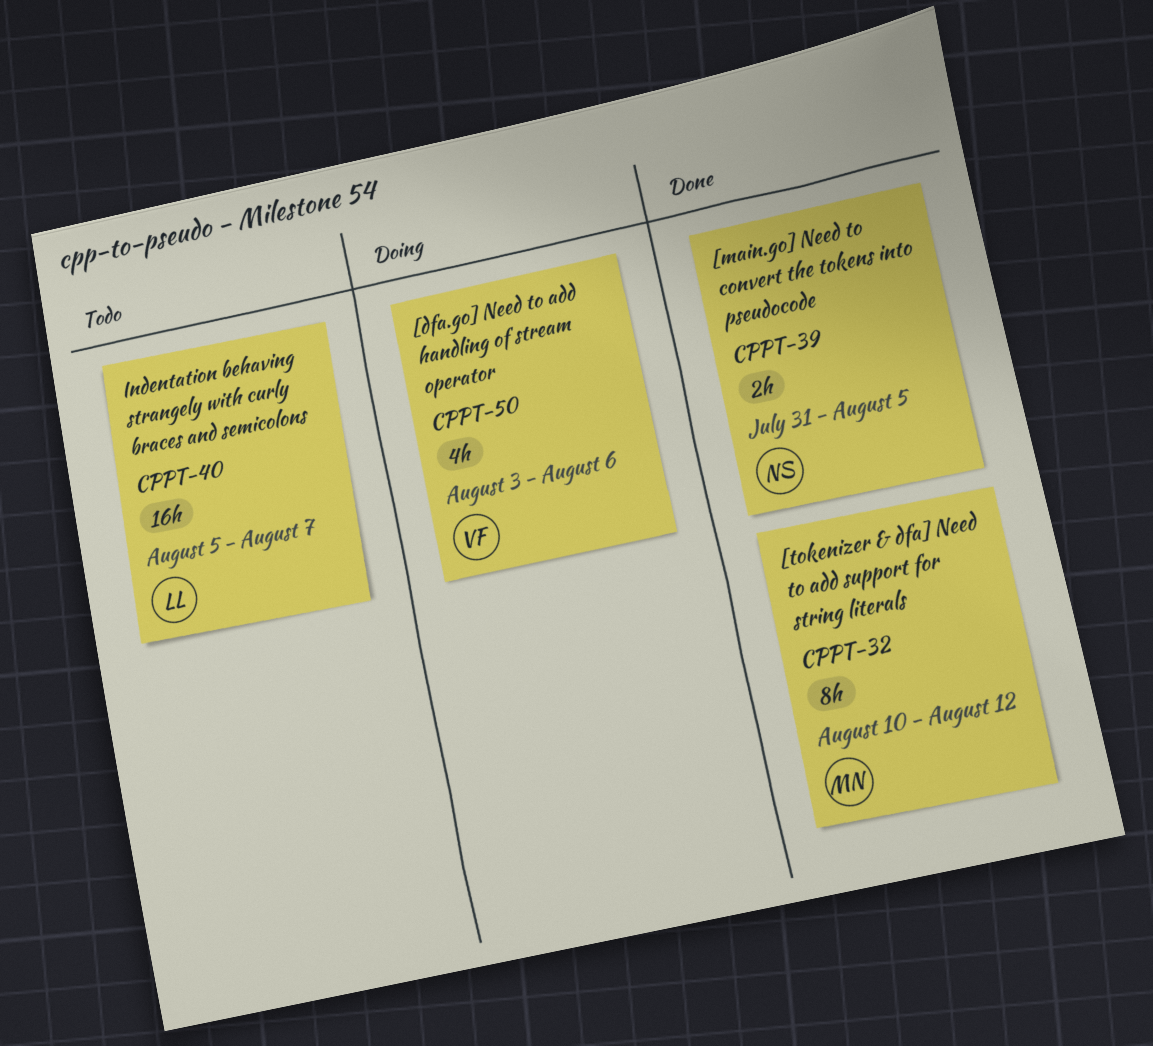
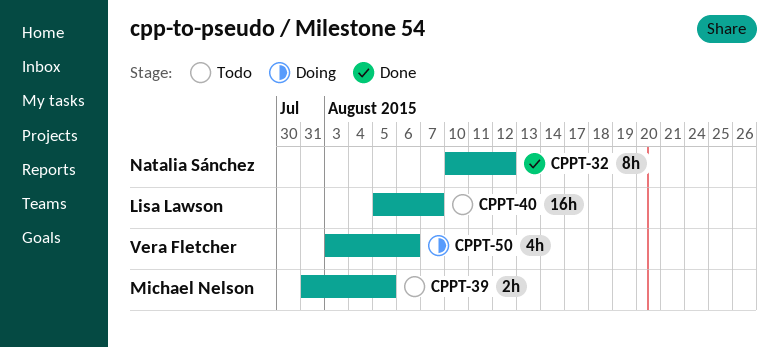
CPPT-32, owner: Michael Nelson -> Natalia Sánchez
CPPT-39, status: Done -> Todo
CPPT-39, owner: Natalia Sánchez -> Michael Nelson

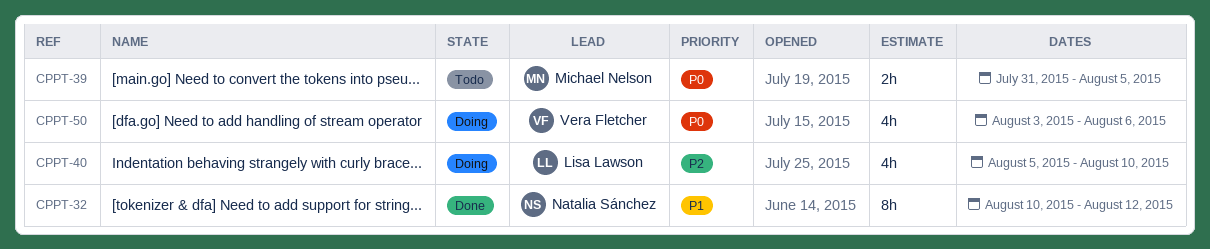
CPPT-40, status: Todo -> Doing
CPPT-40, estimate: 16h -> 4h
CPPT-40, due: Aug 7 -> Aug 10

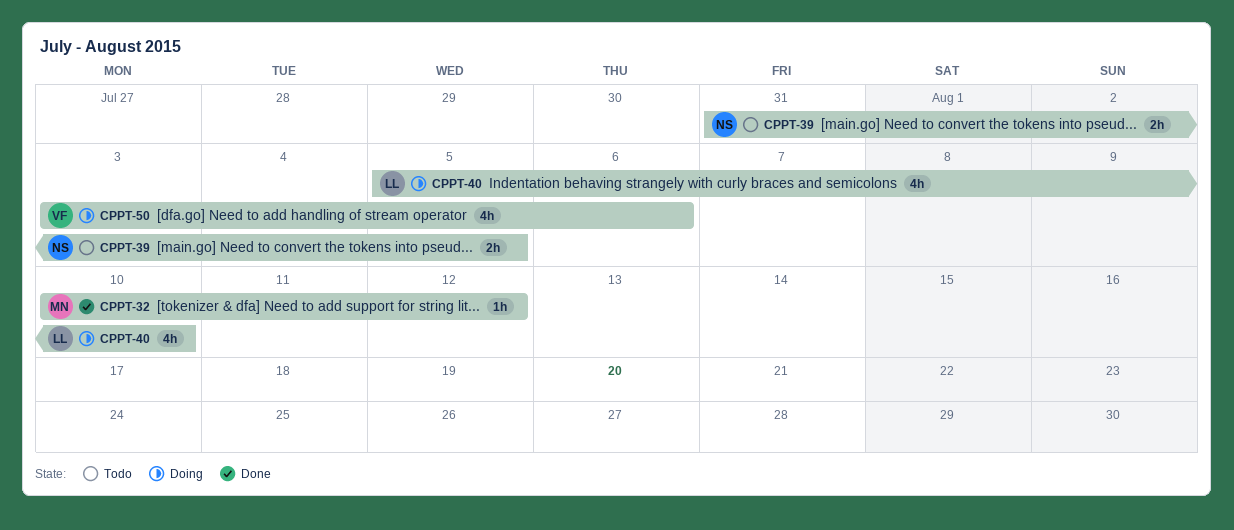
CPPT-32, owner: Natalia Sánchez -> Michael Nelson
CPPT-32, estimate: 8h -> 1h
CPPT-39, owner: Michael Nelson -> Natalia Sánchez

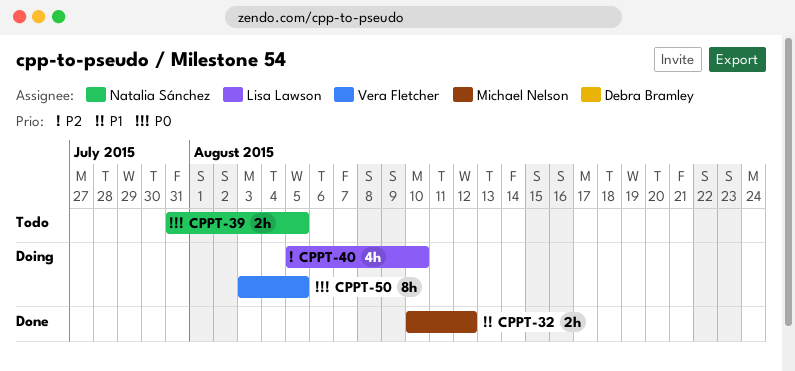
CPPT-32, estimate: 1h -> 2h
CPPT-50, estimate: 4h -> 8h
CPPT-50, due: Aug 6 -> Aug 5

